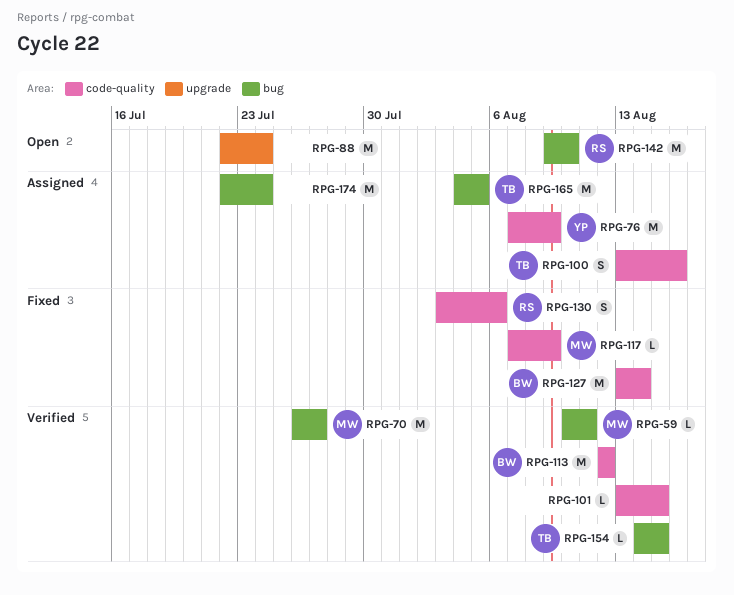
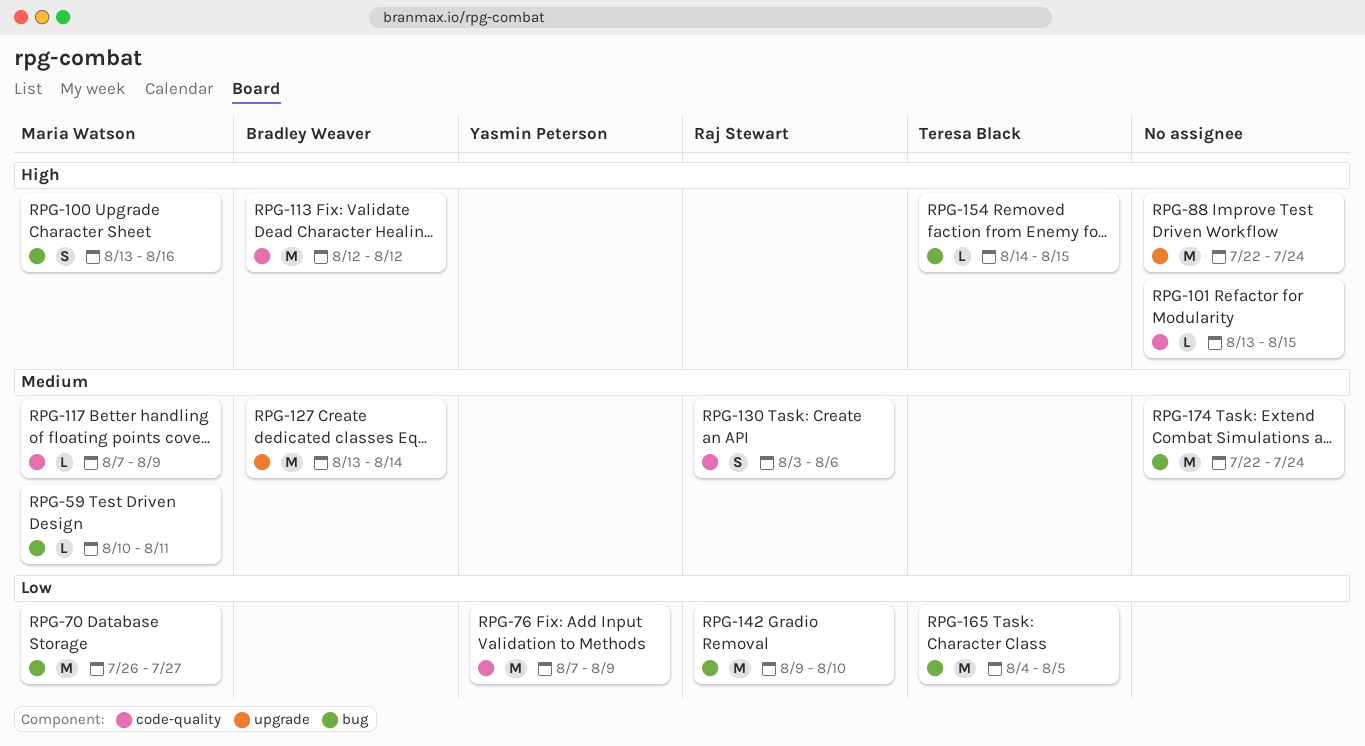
RPG-100, owner: Teresa Black -> Maria Watson
RPG-100, label: code-quality -> bug
RPG-127, label: code-quality -> upgrade

